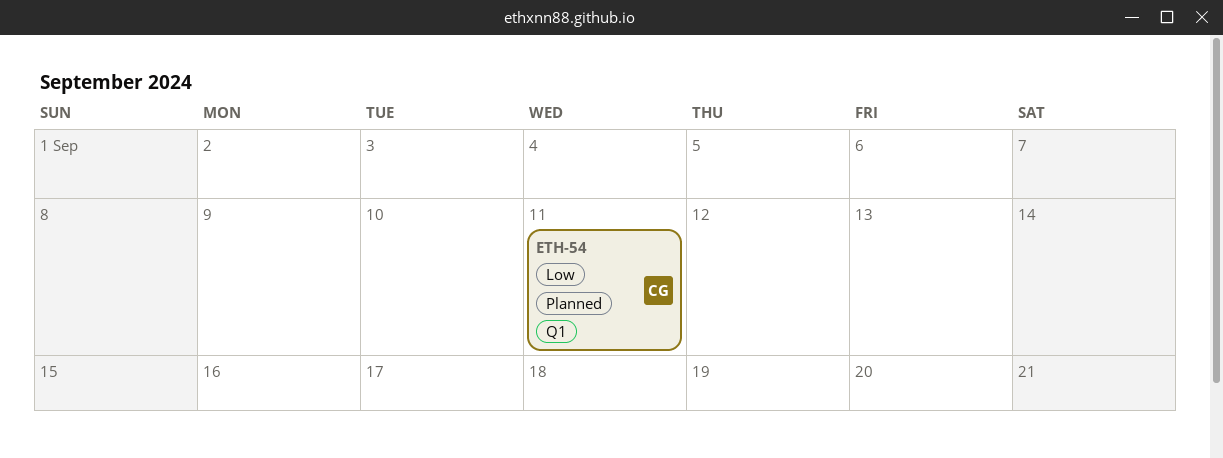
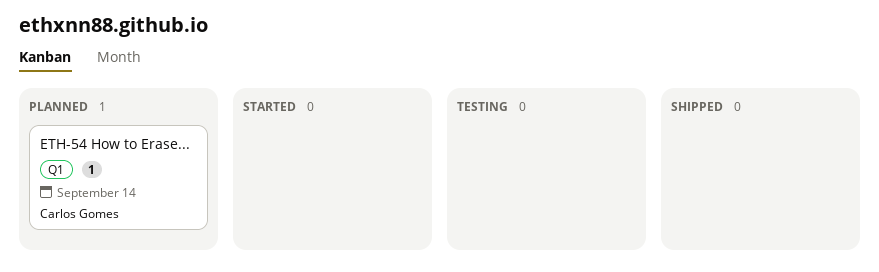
ETH-54, due: Sep 11 -> Sep 14

